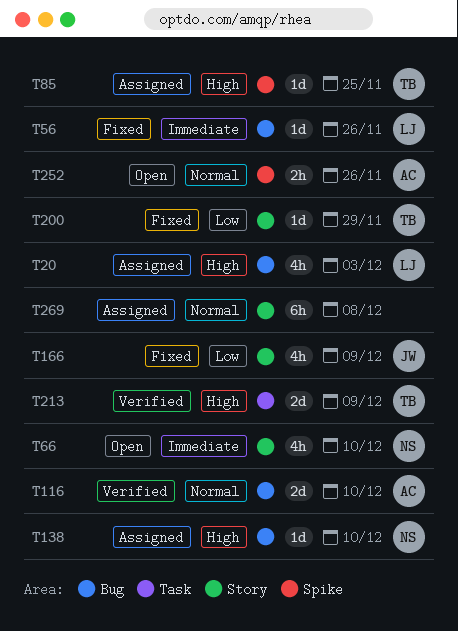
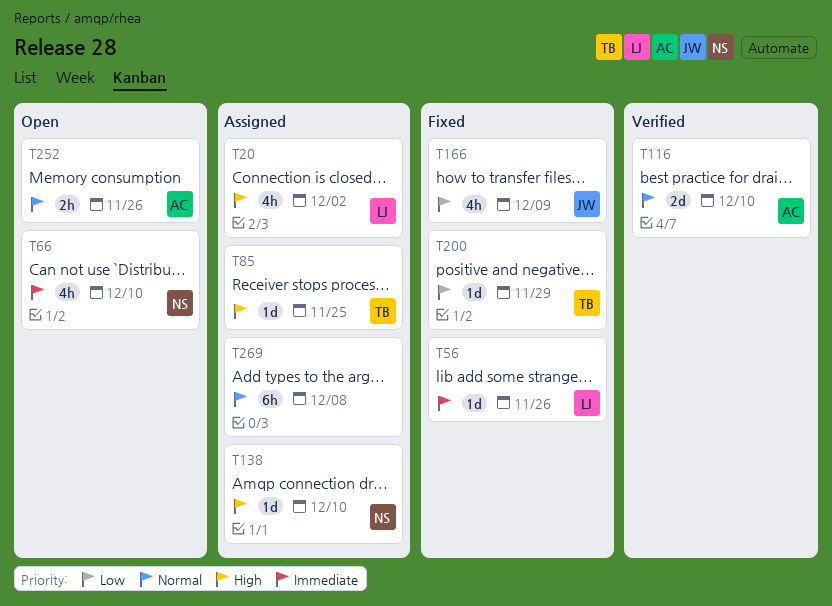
T20, due: Dec 3 -> Dec 2
T213: present -> none

